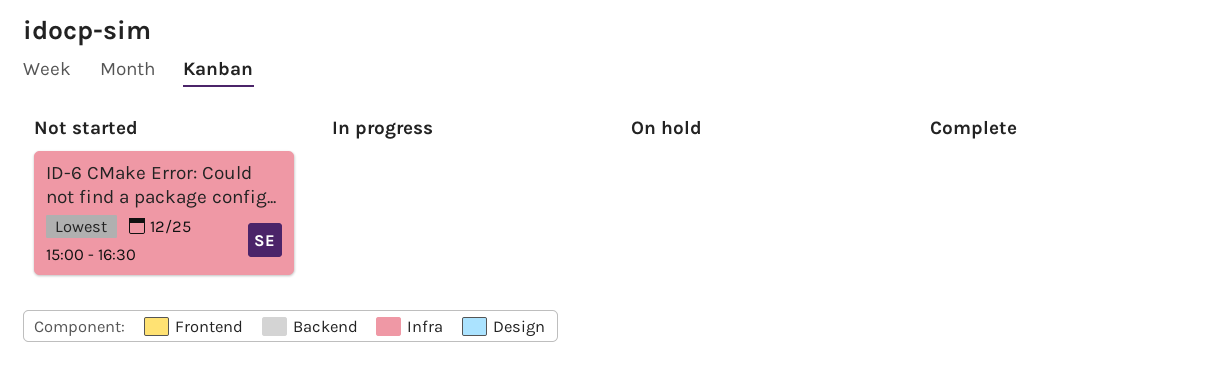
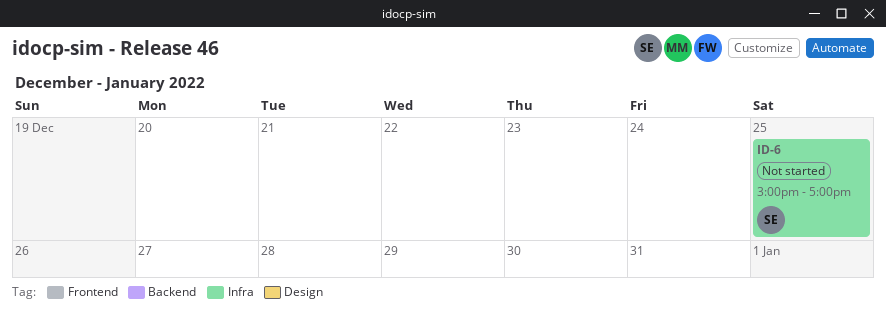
ID-6, ends: 16:30 -> 17:00

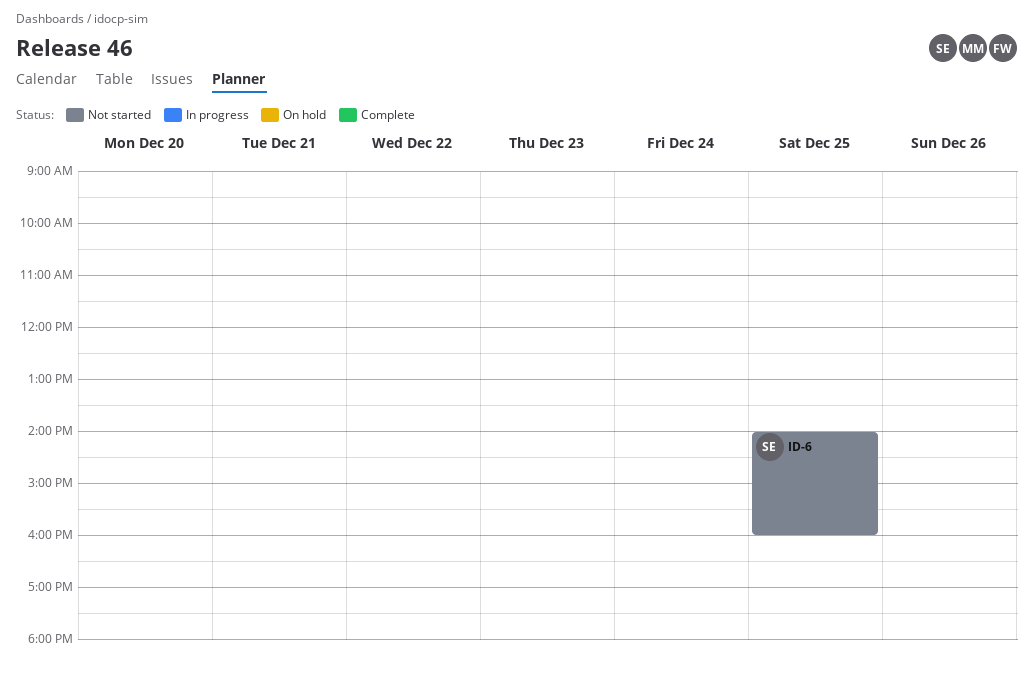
ID-6, begins: 15:00 -> 14:00
ID-6, ends: 17:00 -> 16:00

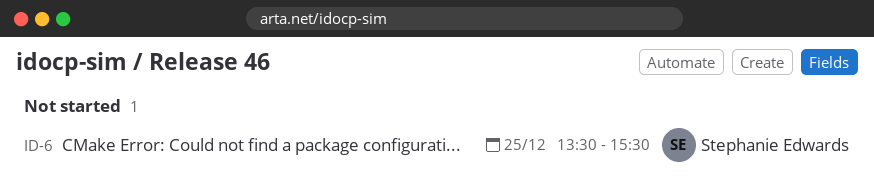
ID-6, begins: 14:00 -> 13:30
ID-6, ends: 16:00 -> 15:30

